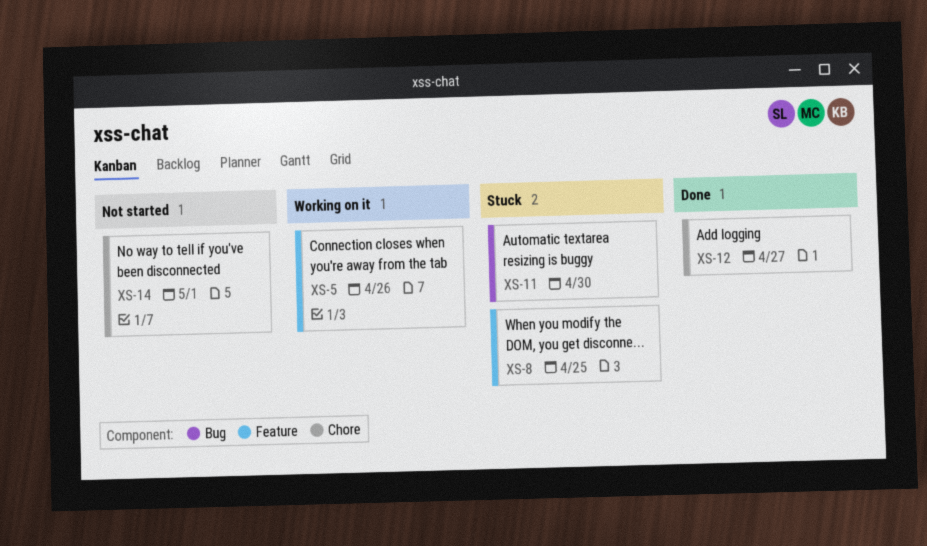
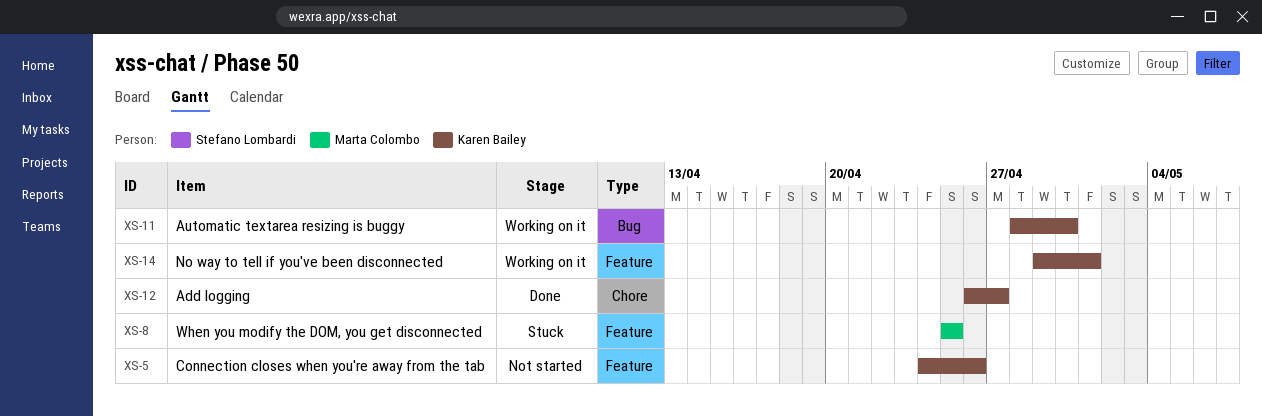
XS-5, status: Working on it -> Not started
XS-11, status: Stuck -> Working on it
XS-14, status: Not started -> Working on it
XS-14, label: Chore -> Feature

